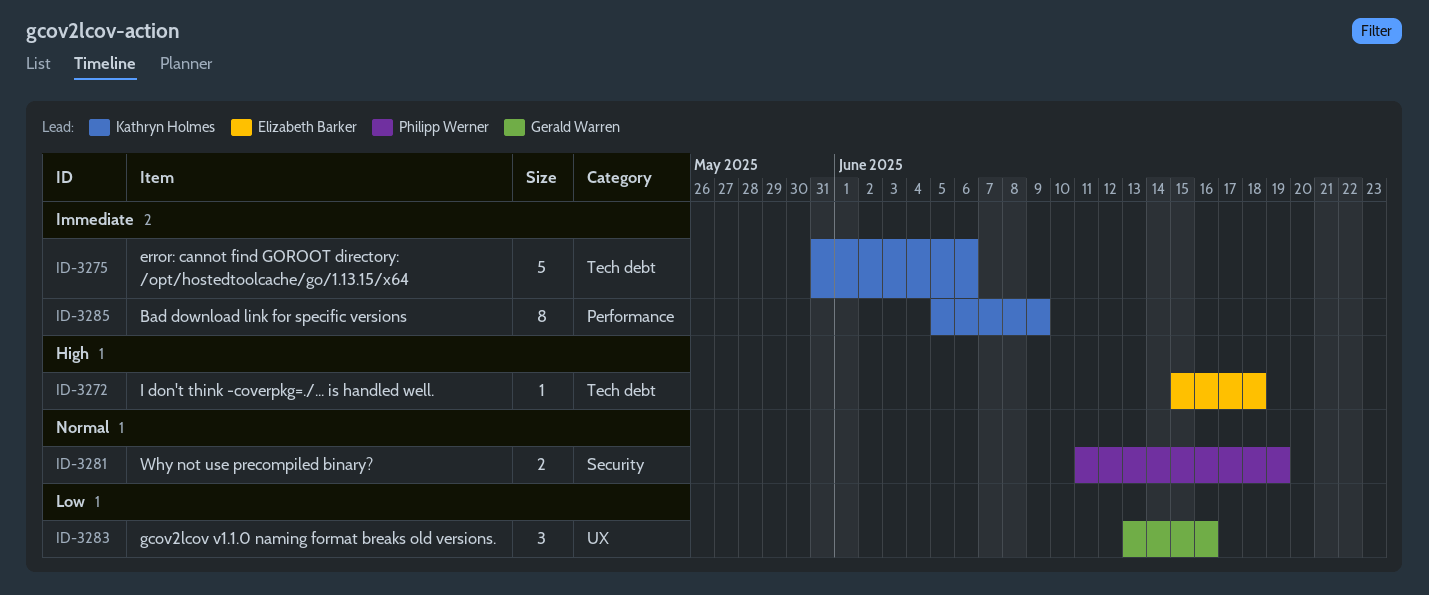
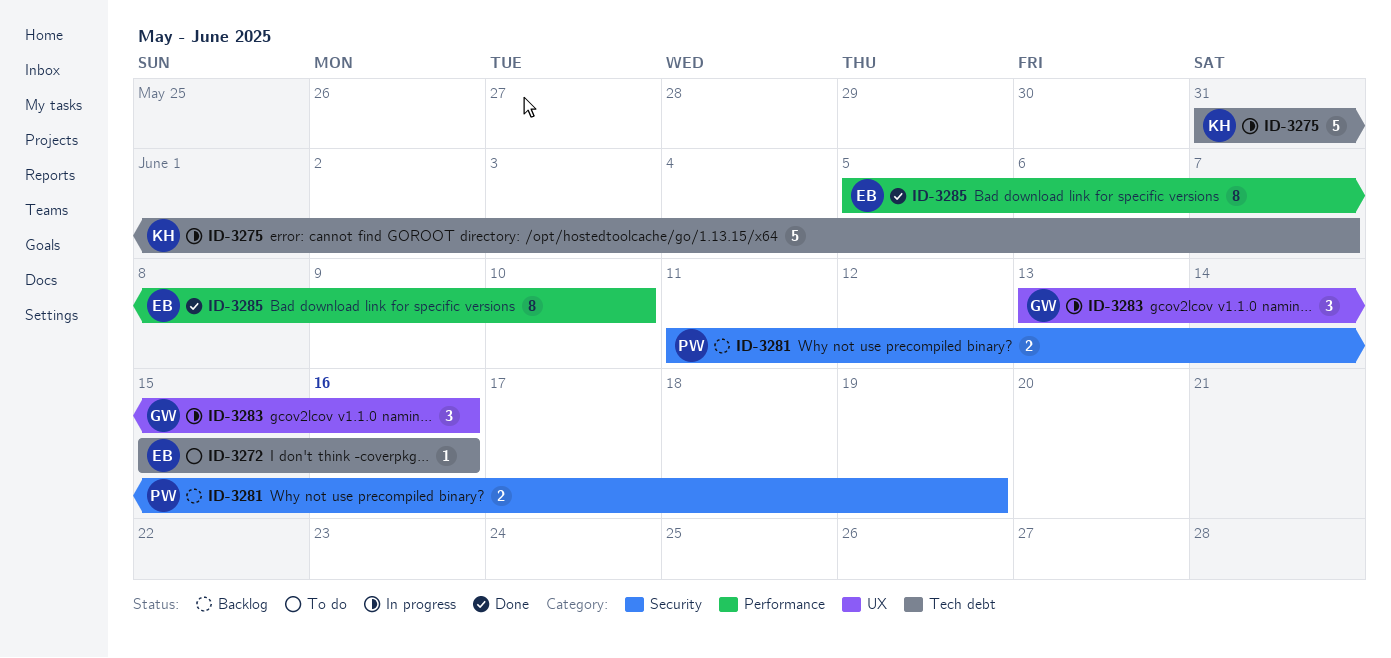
ID-3272, due: Jun 18 -> Jun 16
ID-3275, due: Jun 6 -> Jun 7
ID-3285, owner: Kathryn Holmes -> Elizabeth Barker
ID-3285, due: Jun 9 -> Jun 10

